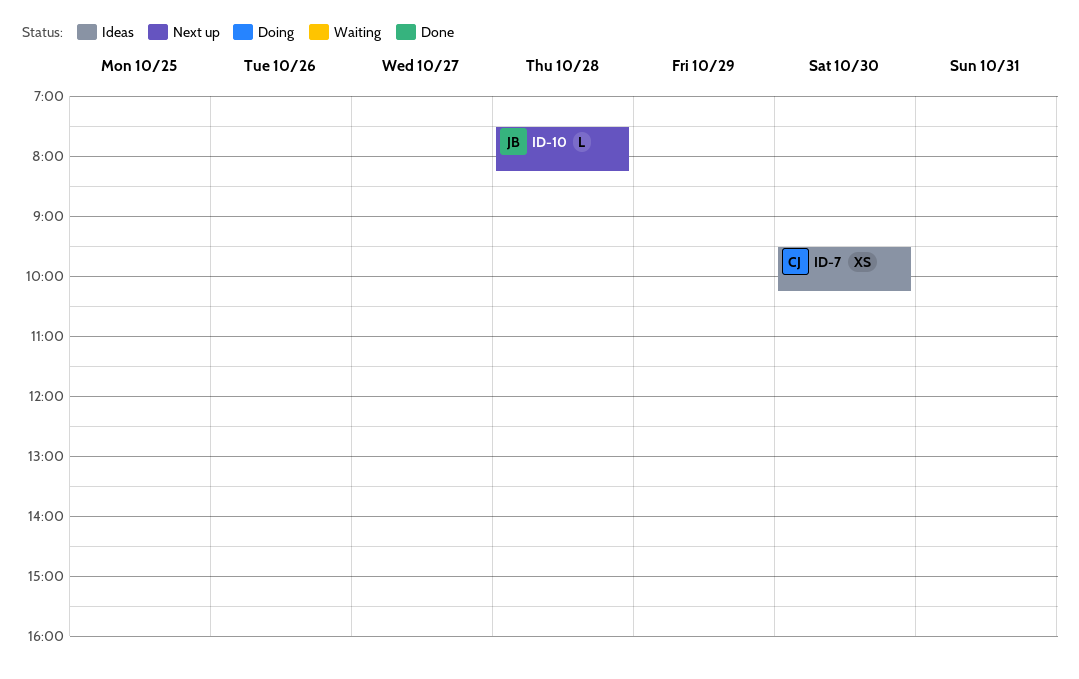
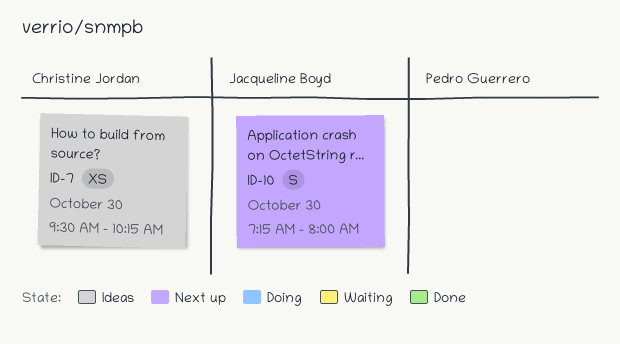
ID-10, estimate: L -> S
ID-10, day: Oct 28 -> Oct 30
ID-10, begins: 07:30 -> 07:15
ID-10, ends: 08:15 -> 08:00

